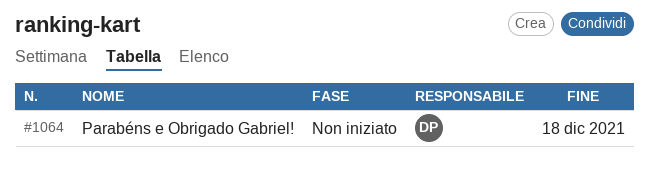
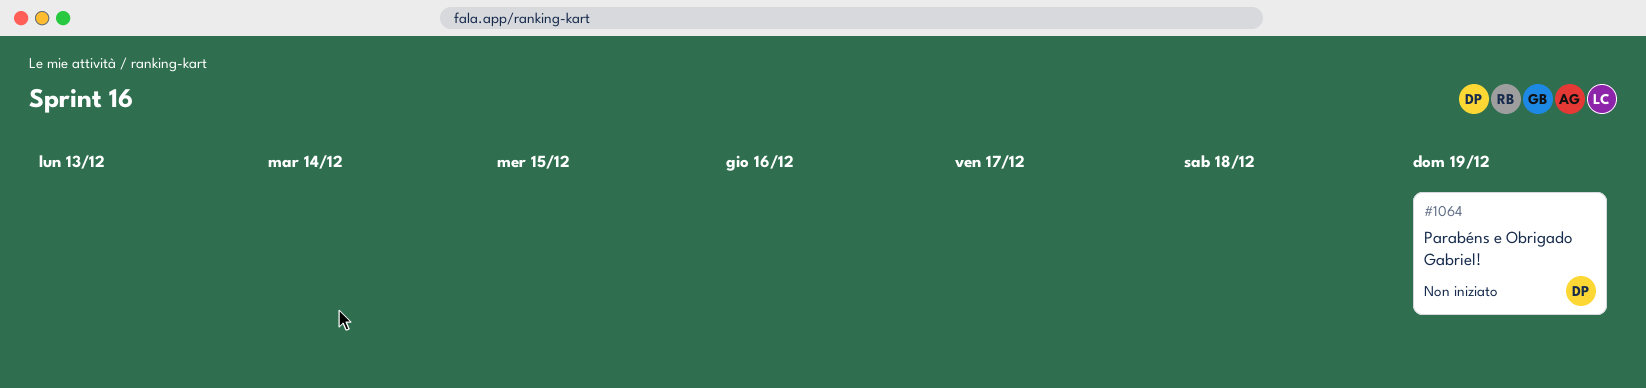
#1064, due: Dec 18 -> Dec 19

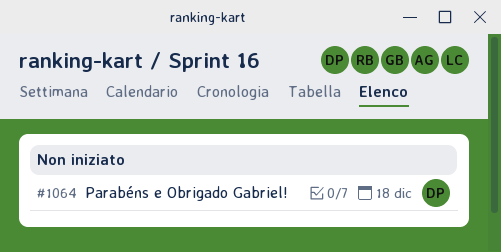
#1064, due: Dec 19 -> Dec 18

